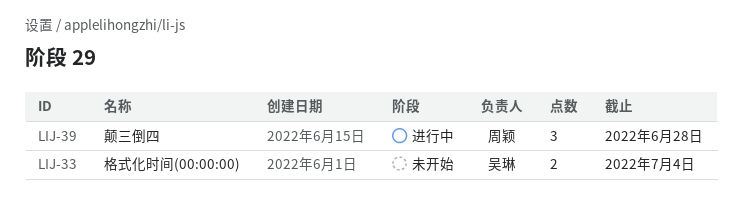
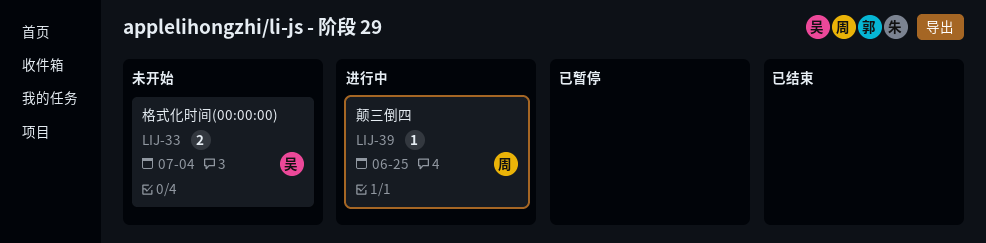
LIJ-39, estimate: 3 -> 1
LIJ-39, due: Jun 28 -> Jun 25

